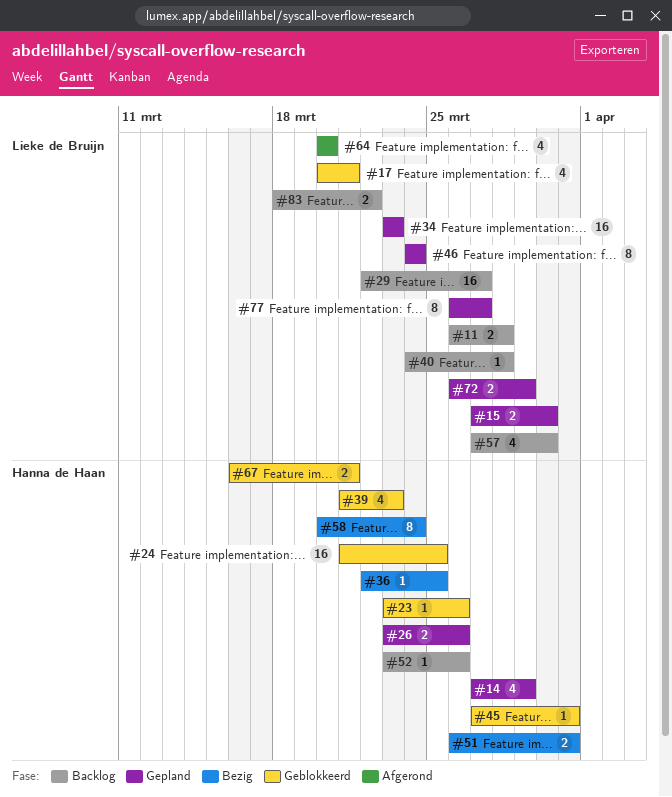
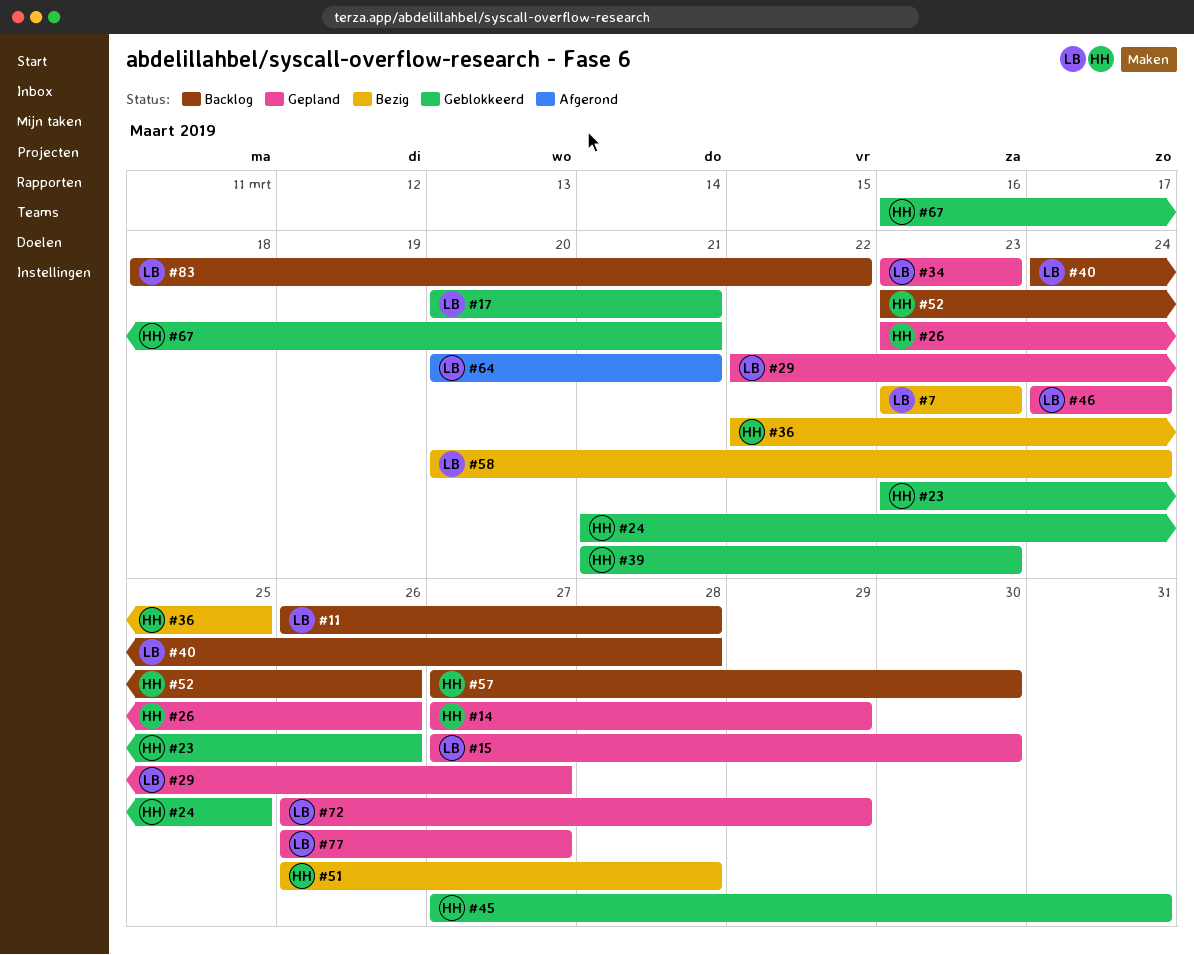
#7: none -> present
#29, status: Backlog -> Gepland
#51, due: Mar 31 -> Mar 28
#57, owner: Lieke de Bruijn -> Hanna de Haan
#58, owner: Hanna de Haan -> Lieke de Bruijn
#64, due: Mar 20 -> Mar 21

